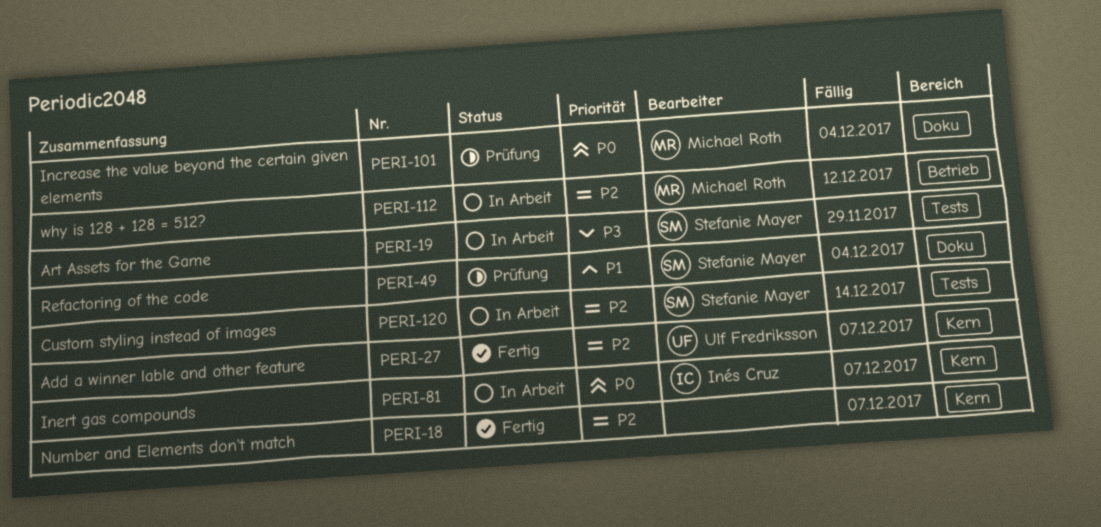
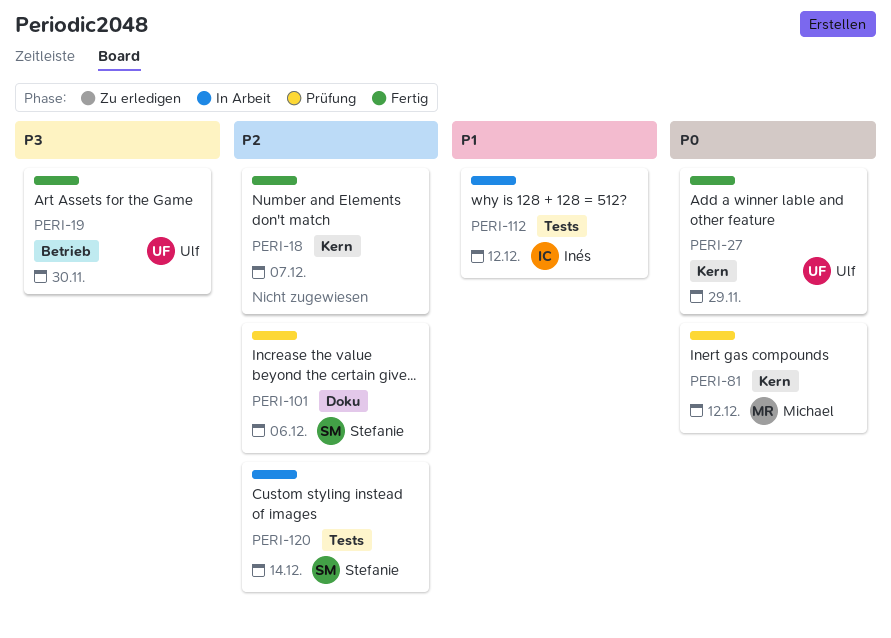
PERI-19, status: In Arbeit -> Fertig
PERI-19, owner: Stefanie Mayer -> Ulf Fredriksson
PERI-19, label: Tests -> Betrieb
PERI-19, due: Nov 29 -> Nov 30
PERI-27, priority: P2 -> P0
PERI-27, due: Dec 7 -> Nov 29
PERI-49: present -> none
PERI-81, status: In Arbeit -> Prüfung
PERI-81, owner: Inés Cruz -> Michael Roth
PERI-81, due: Dec 7 -> Dec 12
PERI-101, owner: Michael Roth -> Stefanie Mayer
PERI-101, priority: P0 -> P2
PERI-101, due: Dec 4 -> Dec 6
PERI-112, owner: Michael Roth -> Inés Cruz
PERI-112, priority: P2 -> P1
PERI-112, label: Betrieb -> Tests

